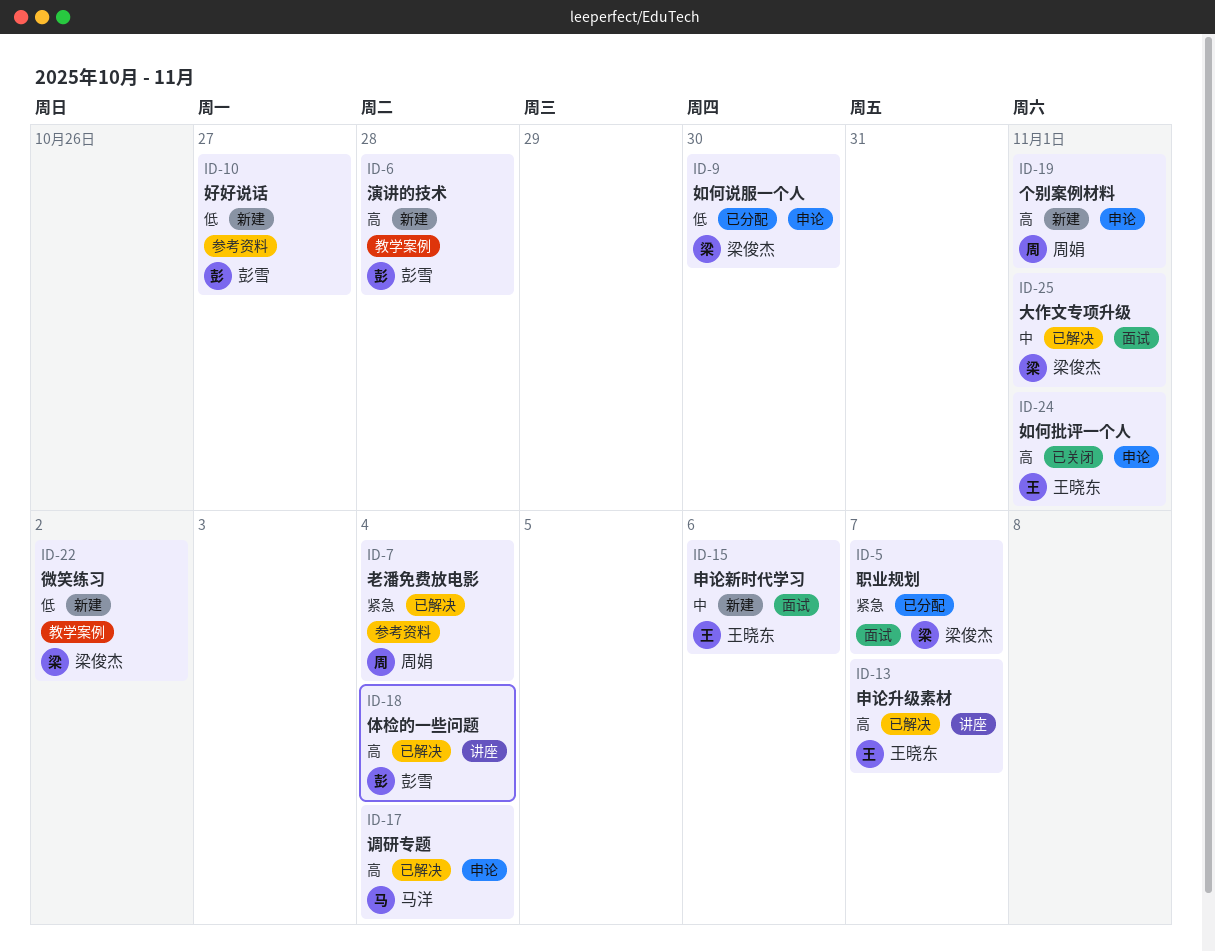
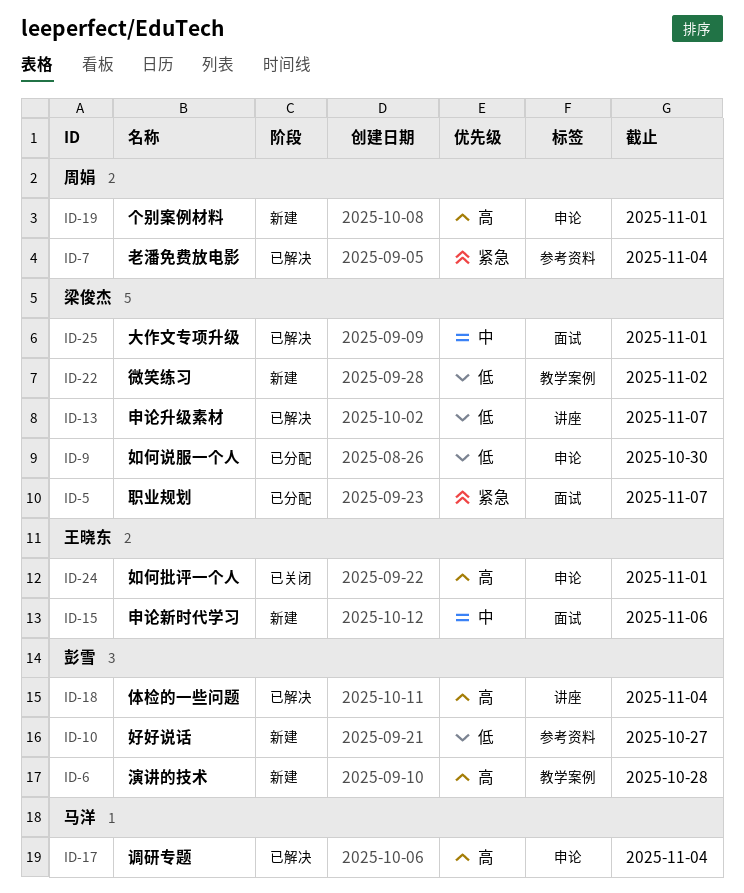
ID-13, owner: 王晓东 -> 梁俊杰
ID-13, priority: 高 -> 低

